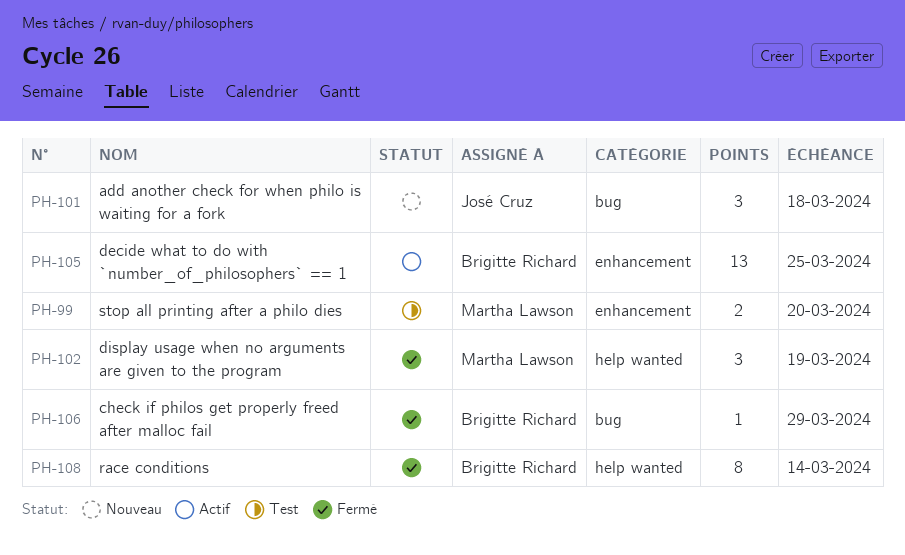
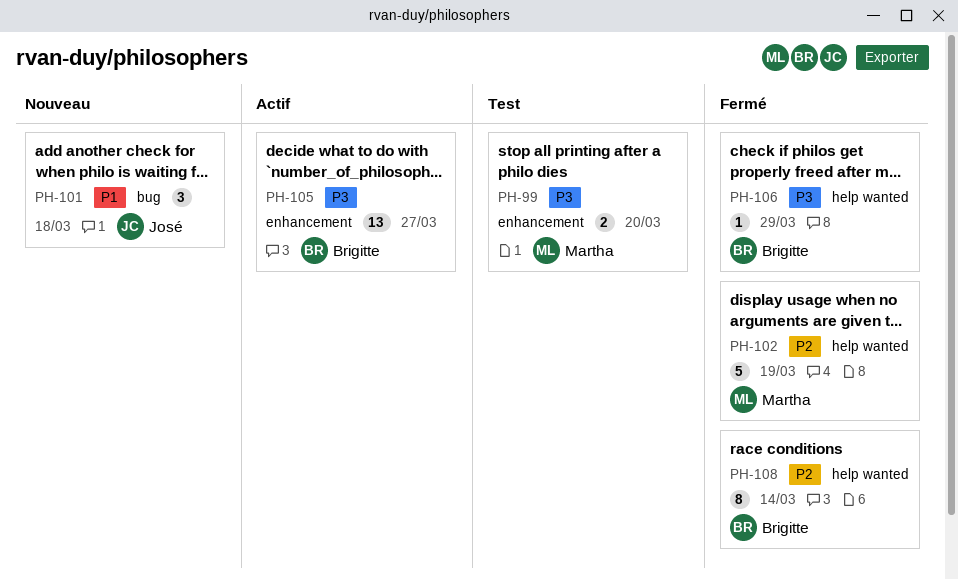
PH-102, estimate: 3 -> 5
PH-105, due: Mar 25 -> Mar 27
PH-106, label: bug -> help wanted

